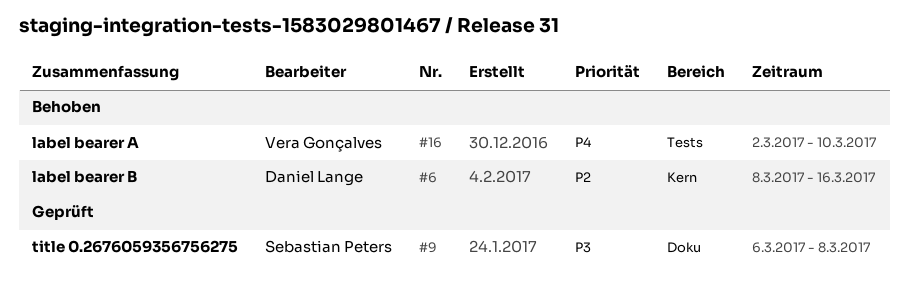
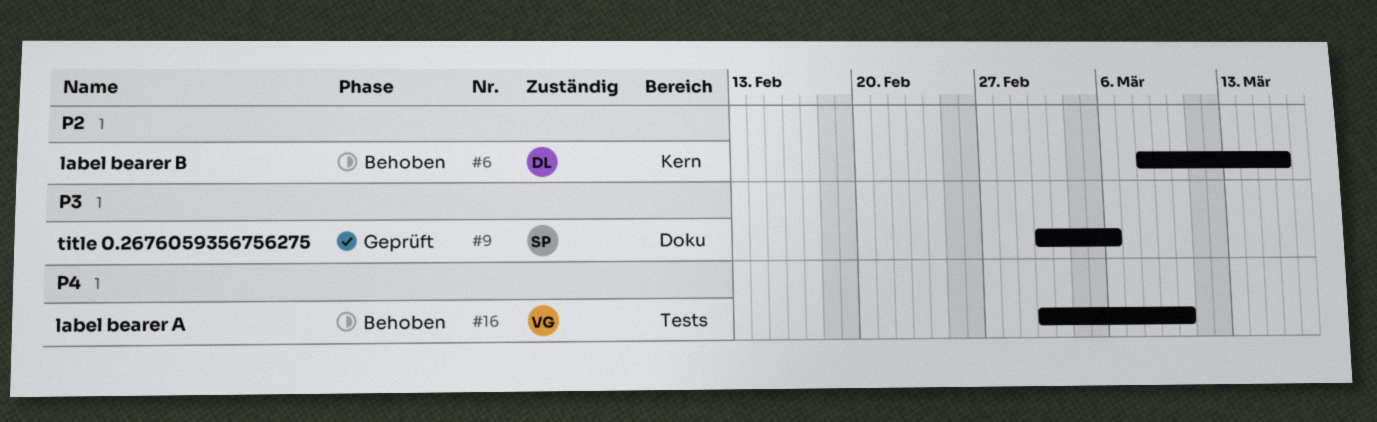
#9, start: Mar 6 -> Mar 2
#9, due: Mar 8 -> Mar 6

